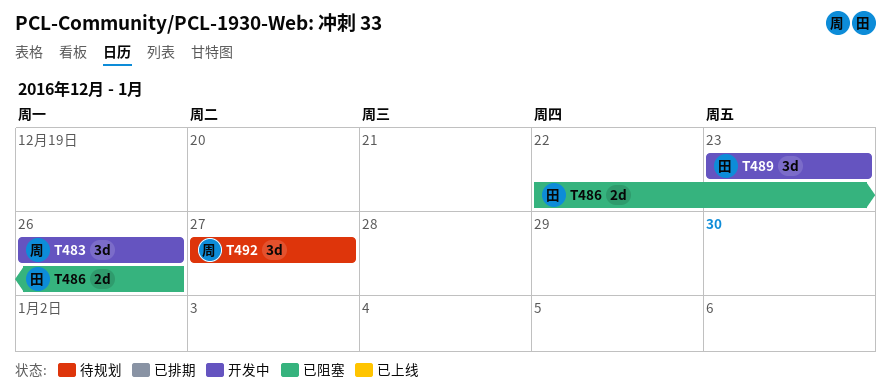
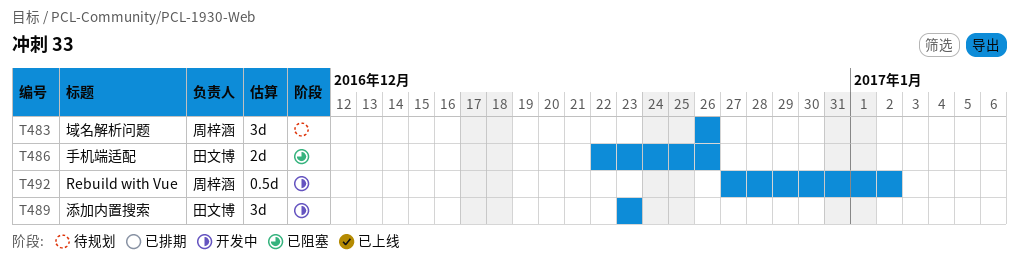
T483, status: 开发中 -> 待规划
T492, status: 待规划 -> 开发中
T492, estimate: 3d -> 0.5d
T492, due: Dec 27 -> Jan 2

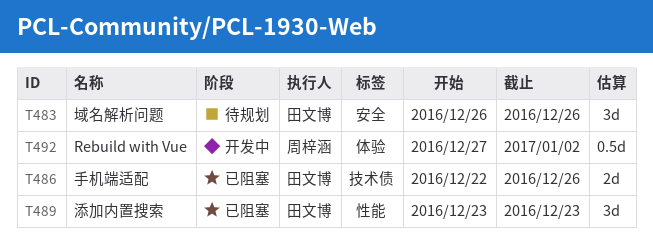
T483, owner: 周梓涵 -> 田文博
T489, status: 开发中 -> 已阻塞

